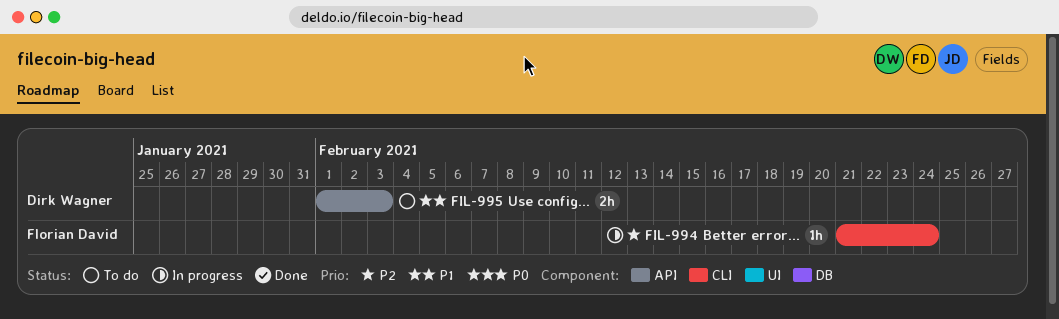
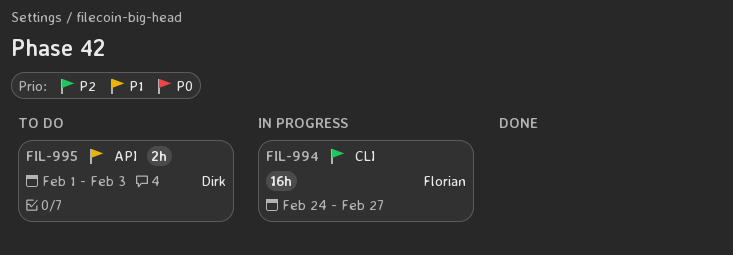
FIL-994, estimate: 1h -> 16h
FIL-994, start: Feb 21 -> Feb 24
FIL-994, due: Feb 24 -> Feb 27

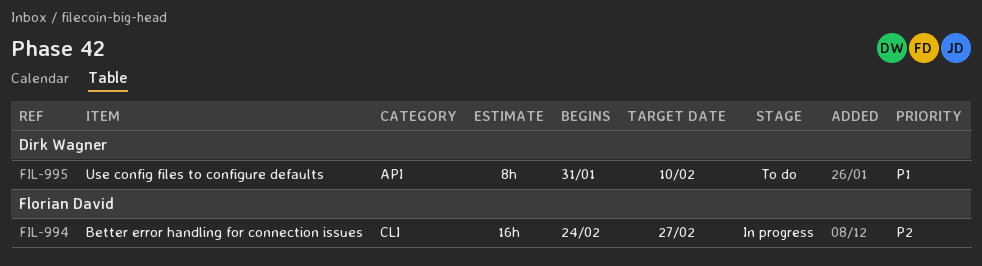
FIL-995, estimate: 2h -> 8h
FIL-995, start: Feb 1 -> Jan 31
FIL-995, due: Feb 3 -> Feb 10

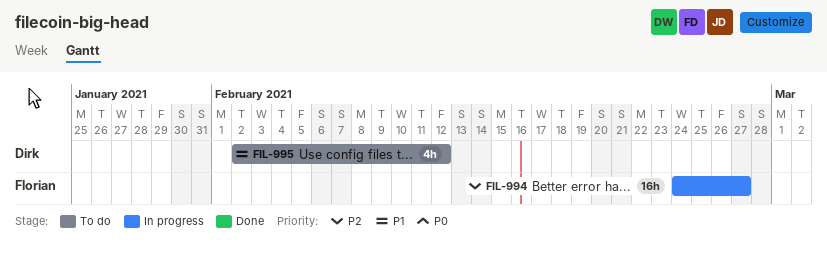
FIL-995, estimate: 8h -> 4h
FIL-995, start: Jan 31 -> Feb 2
FIL-995, due: Feb 10 -> Feb 12

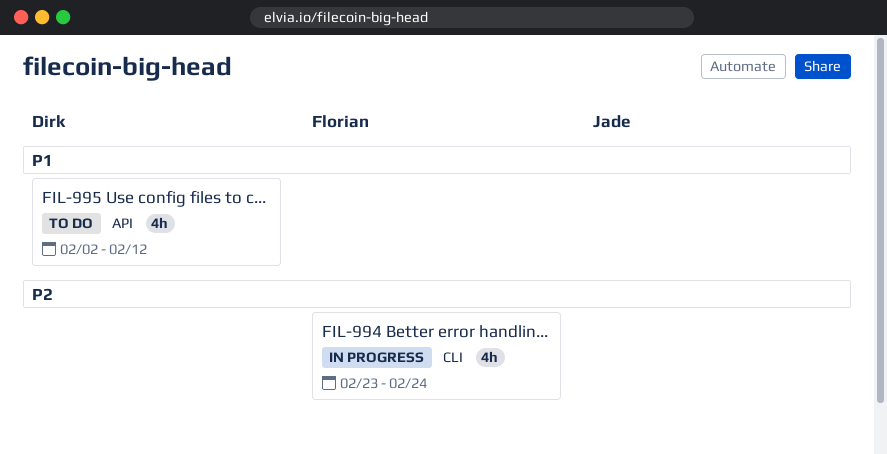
FIL-994, estimate: 16h -> 4h
FIL-994, start: Feb 24 -> Feb 23
FIL-994, due: Feb 27 -> Feb 24

